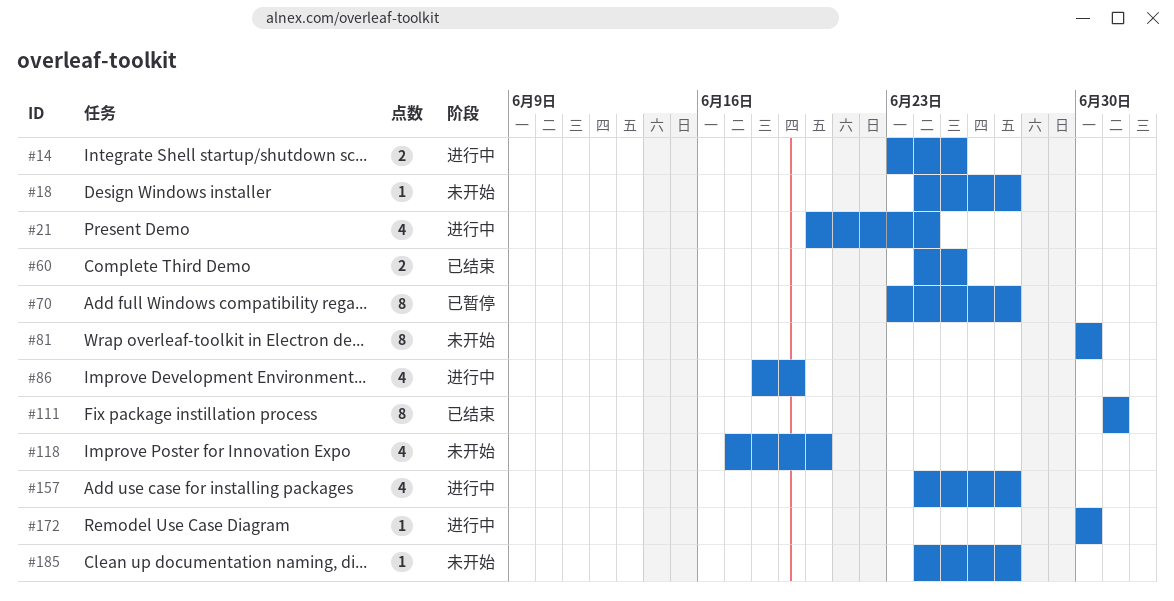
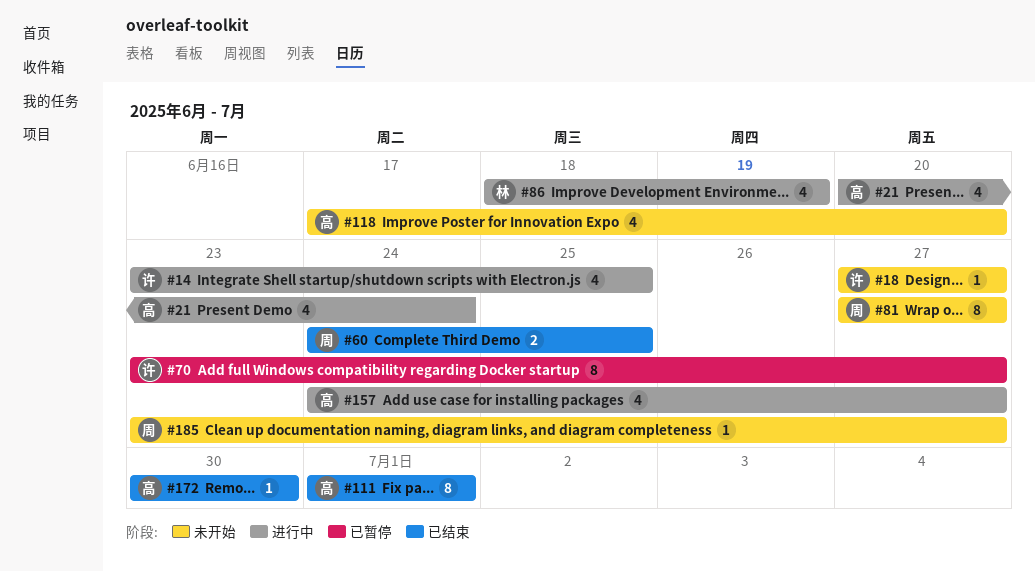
#14, estimate: 2 -> 4
#18, start: Jun 24 -> Jun 27
#81, start: Jun 30 -> Jun 27
#81, due: Jun 30 -> Jun 27
#172, status: 进行中 -> 已结束
#185, start: Jun 24 -> Jun 23

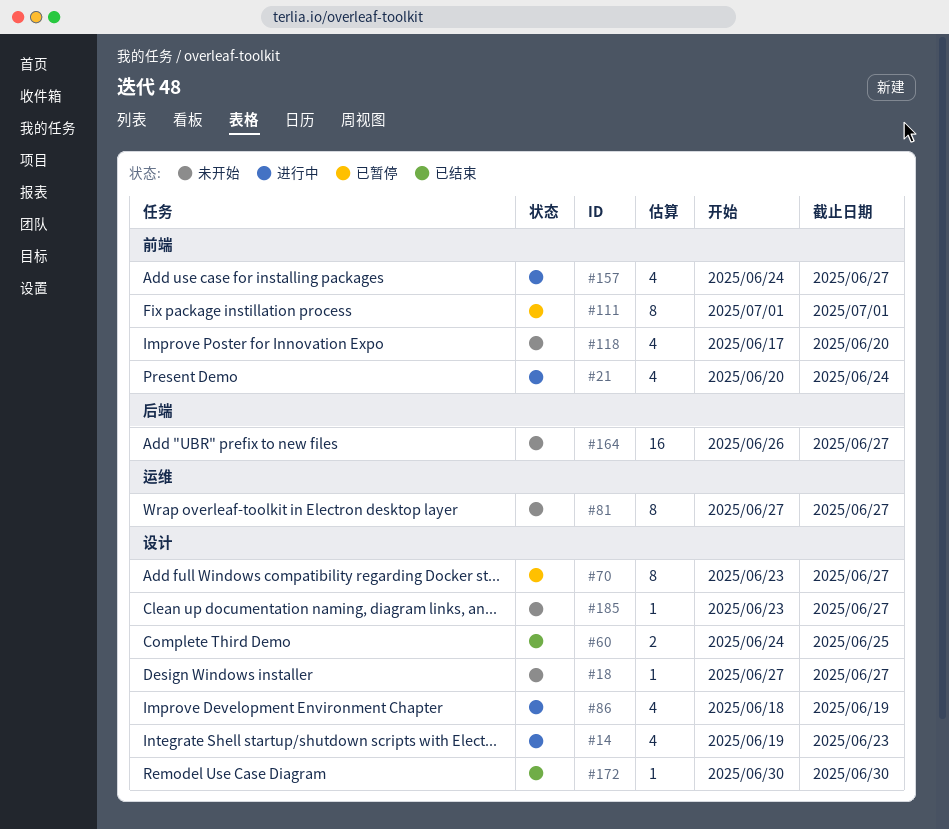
#14, start: Jun 23 -> Jun 19
#14, due: Jun 25 -> Jun 23
#111, status: 已结束 -> 已暂停
#164: none -> present

